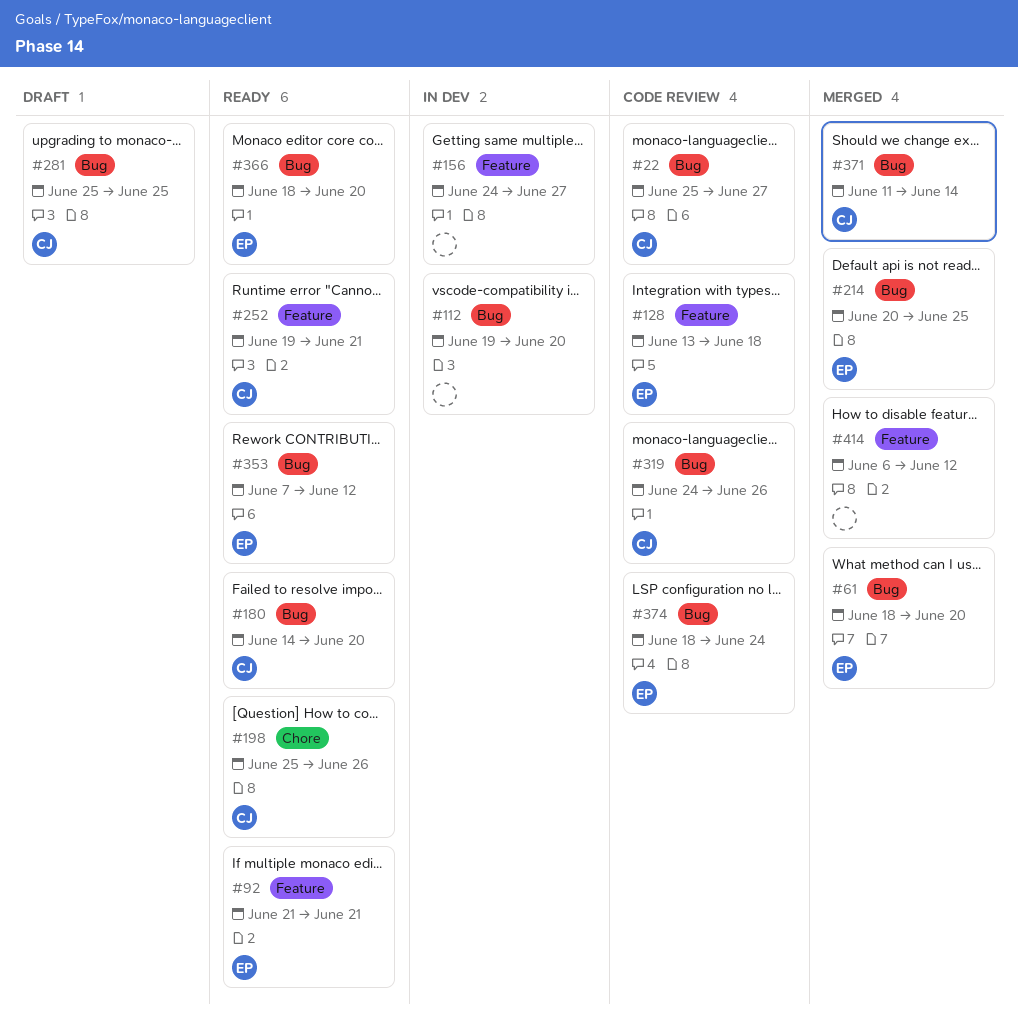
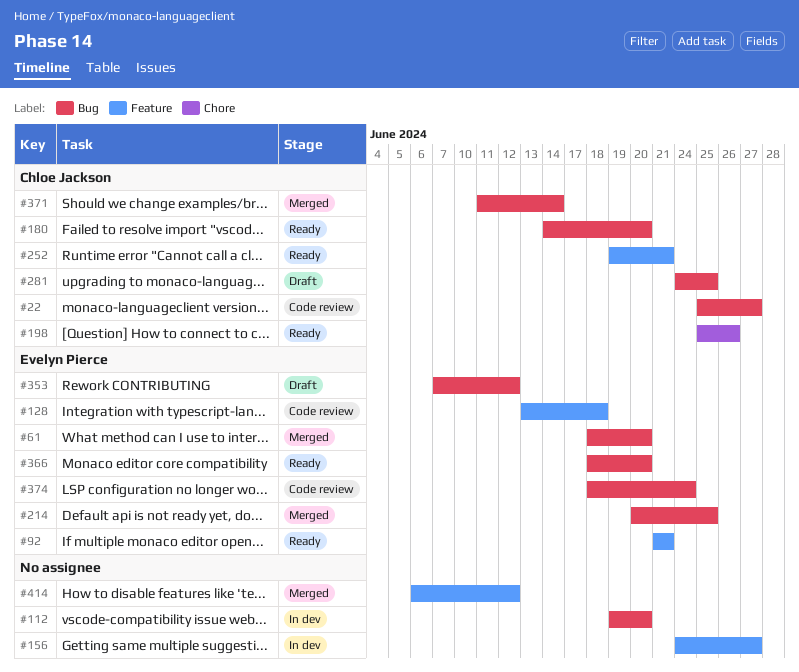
#281, start: Jun 25 -> Jun 24
#319: present -> none
#353, status: Ready -> Draft

